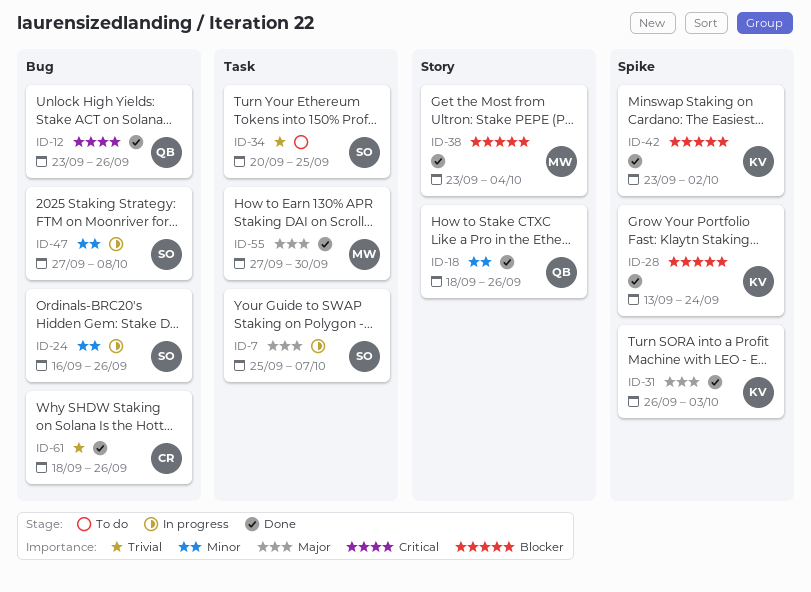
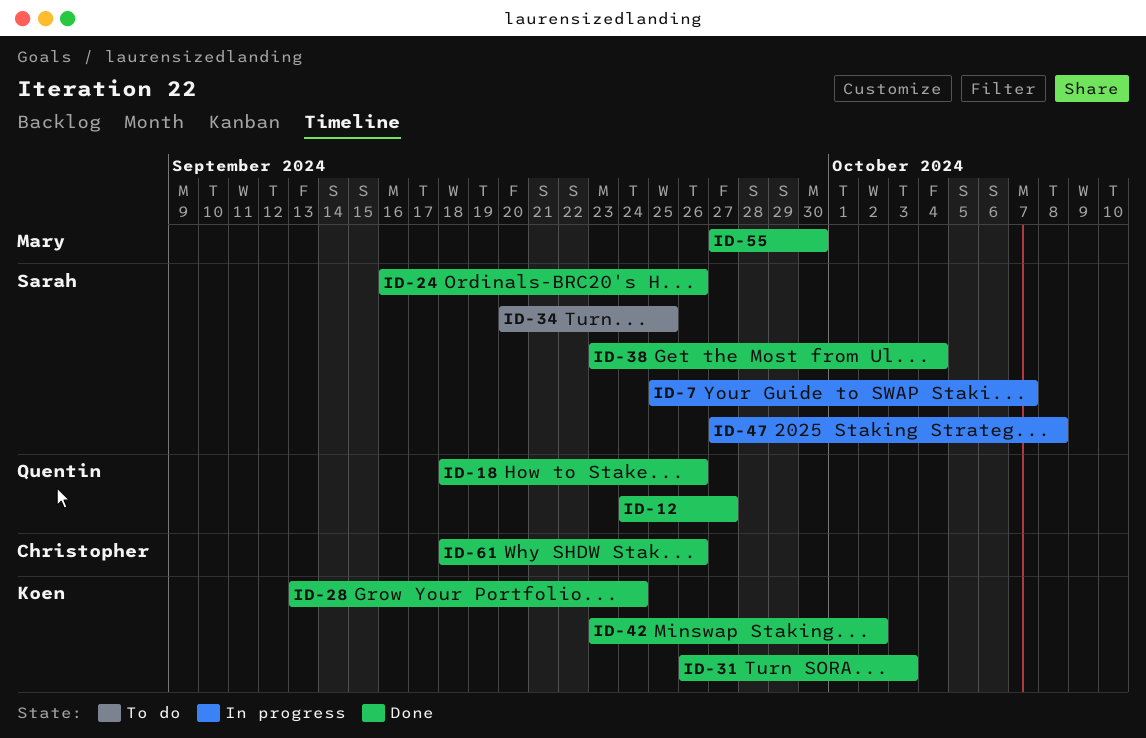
ID-12, start: Sep 23 -> Sep 24
ID-12, due: Sep 26 -> Sep 27
ID-24, status: In progress -> Done
ID-38, owner: Mary -> Sarah

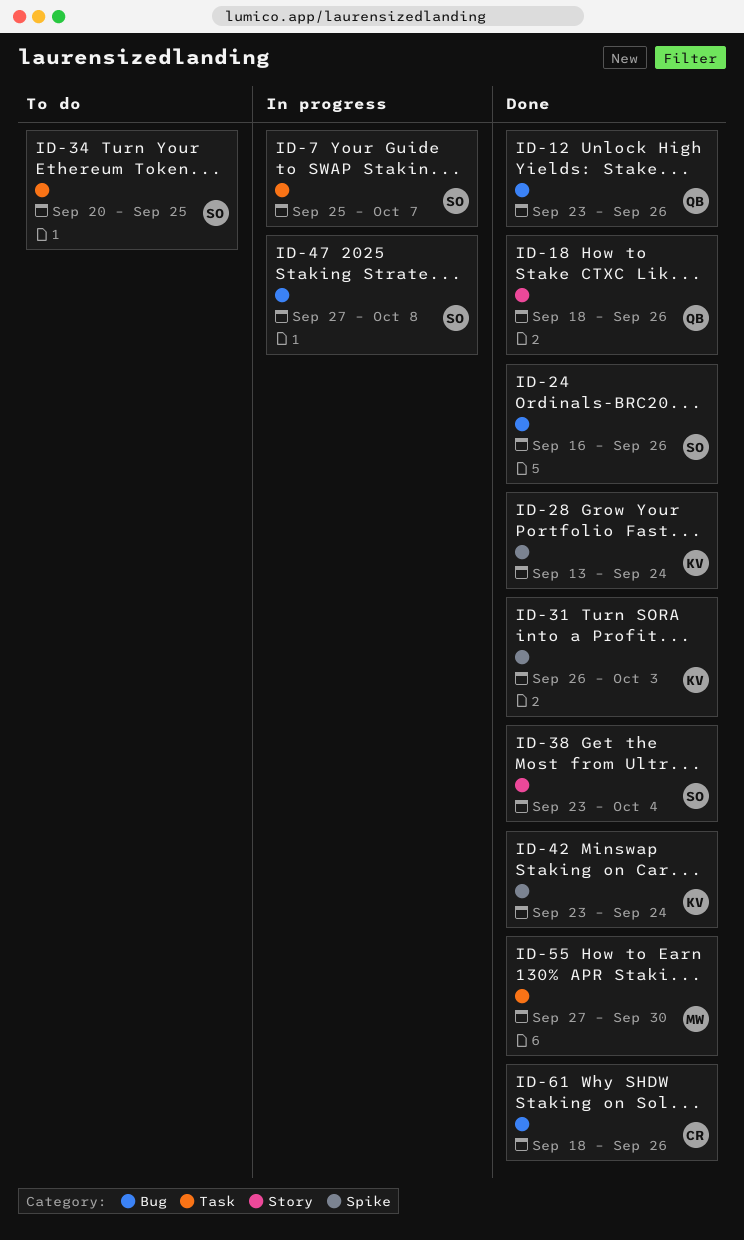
ID-12, start: Sep 24 -> Sep 23
ID-12, due: Sep 27 -> Sep 26
ID-42, due: Oct 2 -> Sep 24

